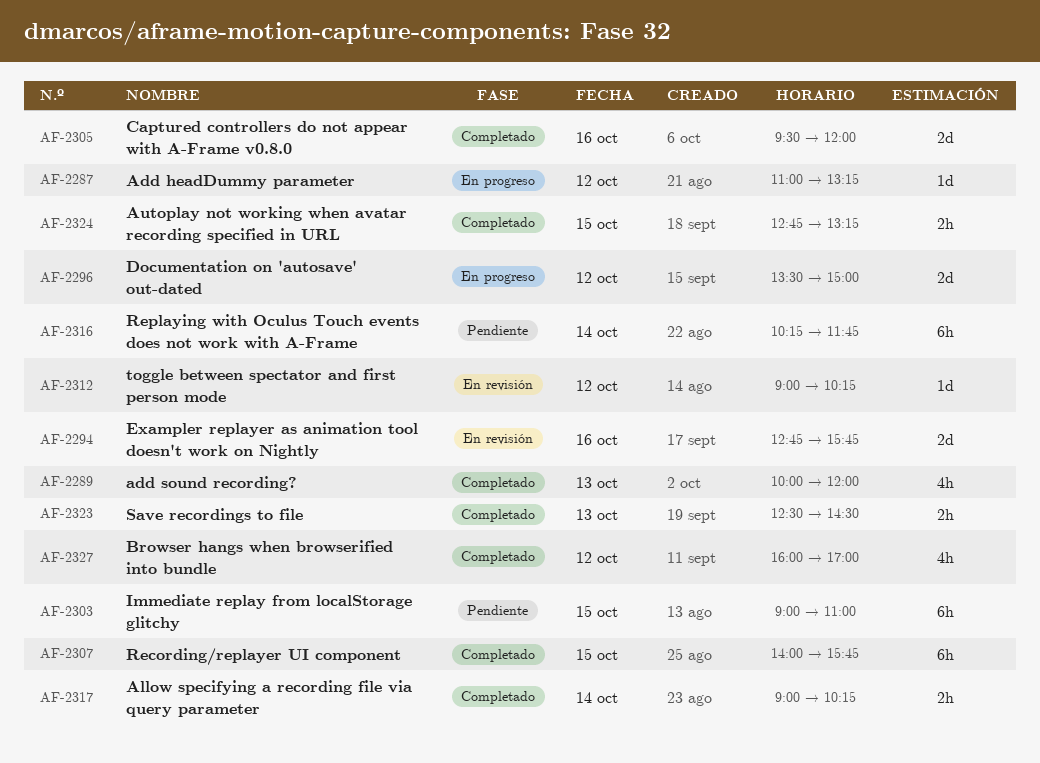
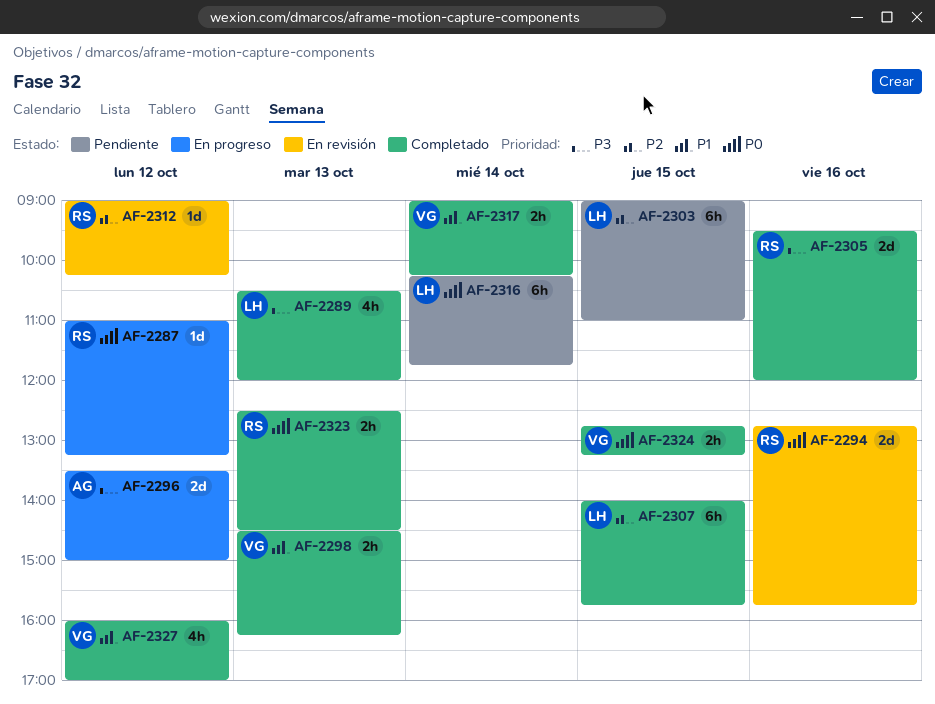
AF-2289, begins: 10:00 -> 10:30
AF-2298: none -> present

